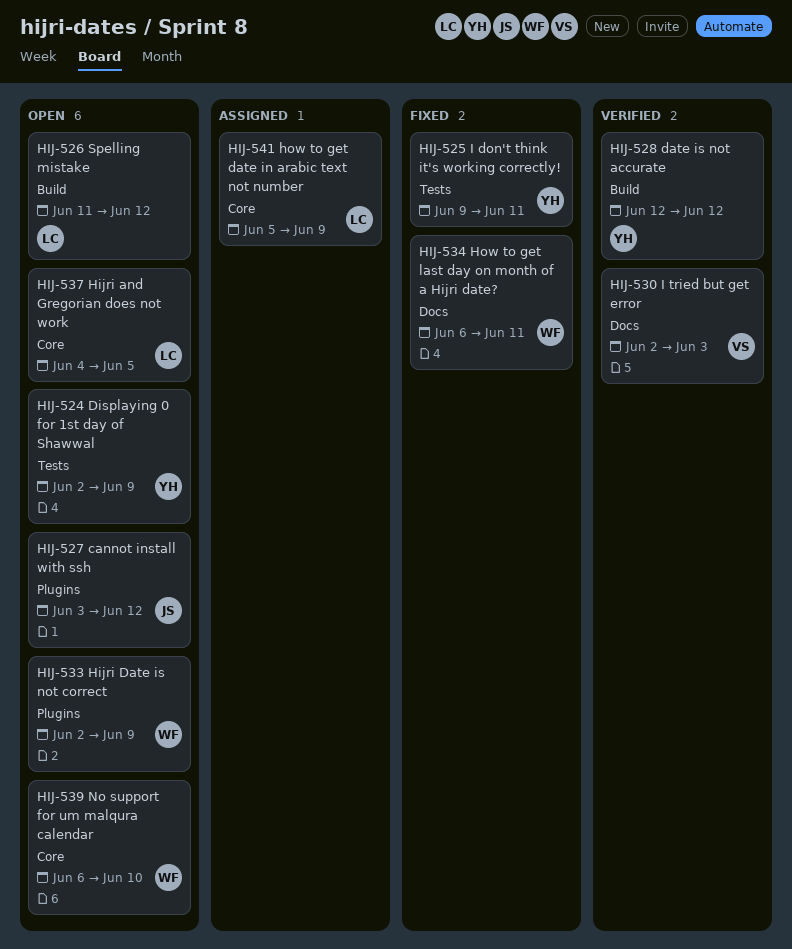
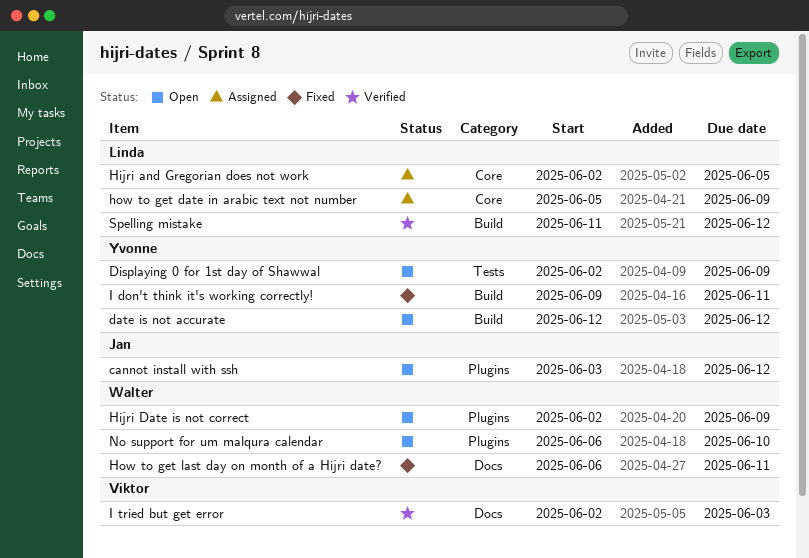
date is not accurate, status: Verified -> Open
Hijri and Gregorian does not work, status: Open -> Assigned
Hijri and Gregorian does not work, start: Jun 4 -> Jun 2
I don't think it's working correctly!, label: Tests -> Build
No support for um malqura calendar, label: Core -> Plugins
Spelling mistake, status: Open -> Verified

